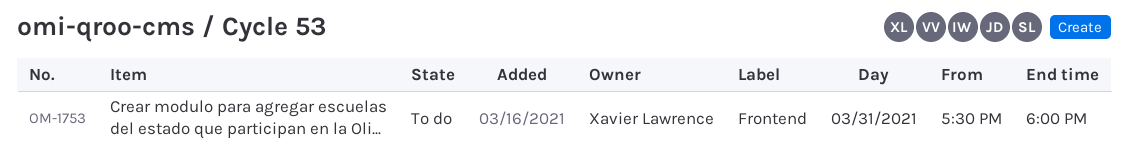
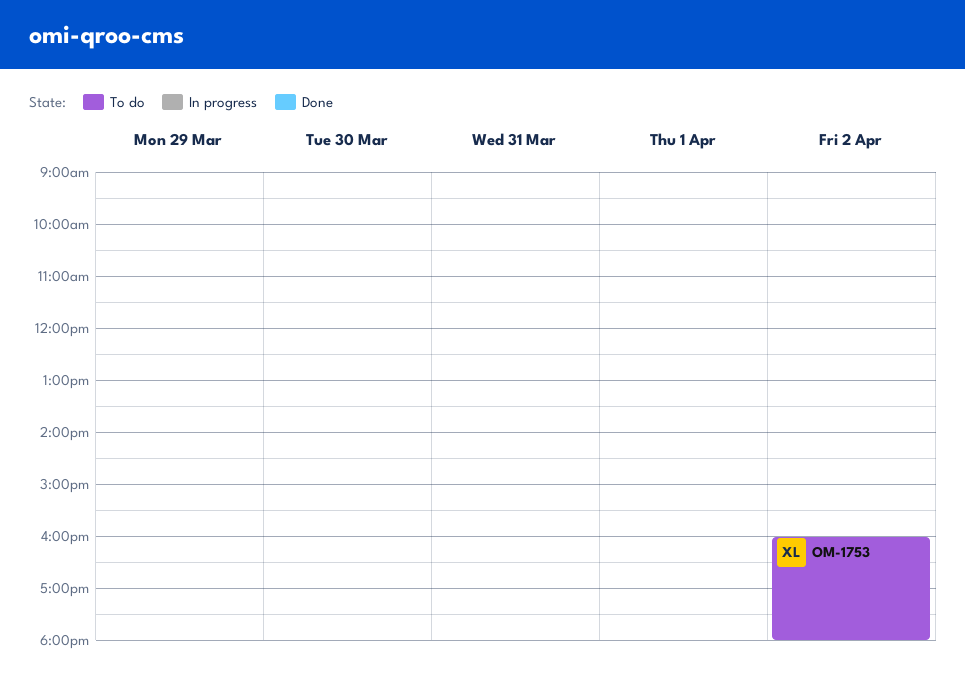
OM-1753, day: Mar 31 -> Apr 2
OM-1753, begins: 17:30 -> 16:00

